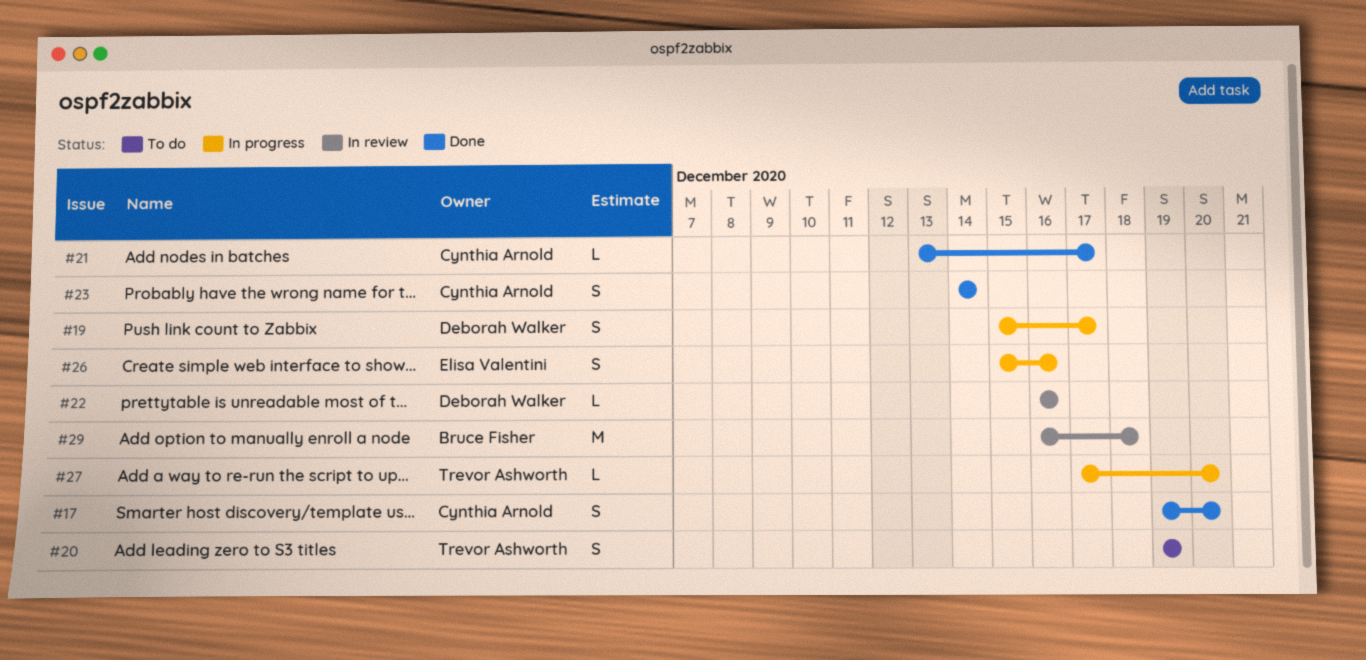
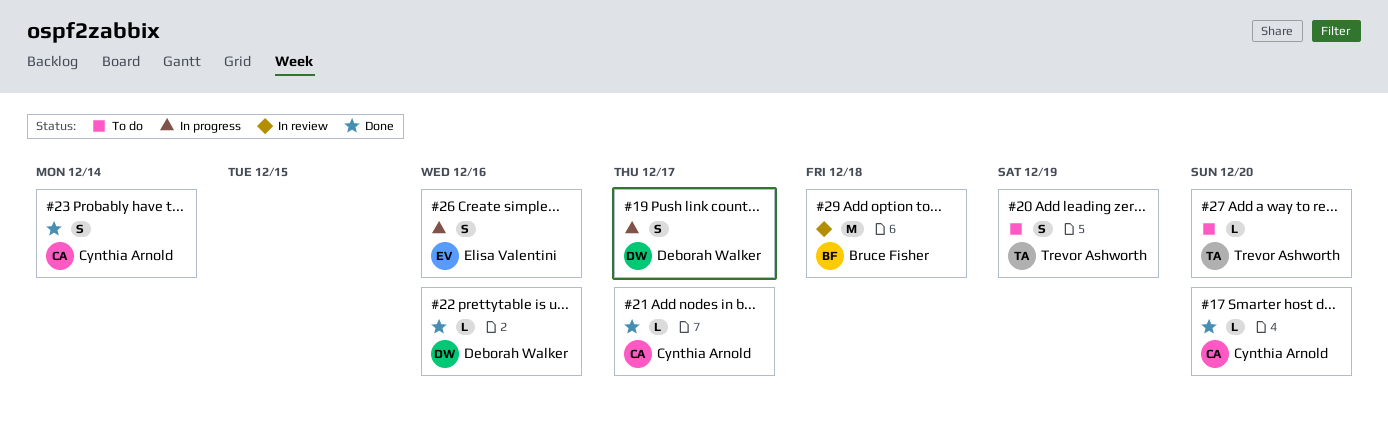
#17, estimate: S -> L
#22, status: In review -> Done
#27, status: In progress -> To do

